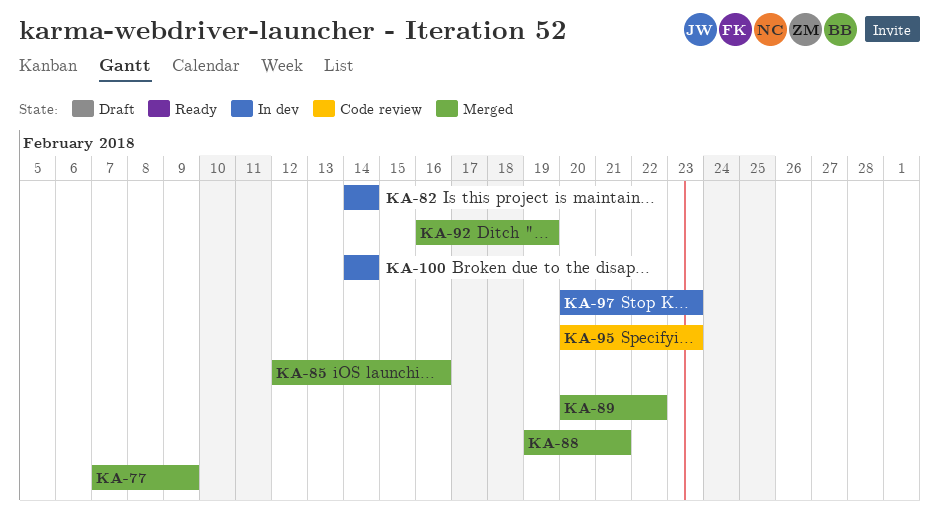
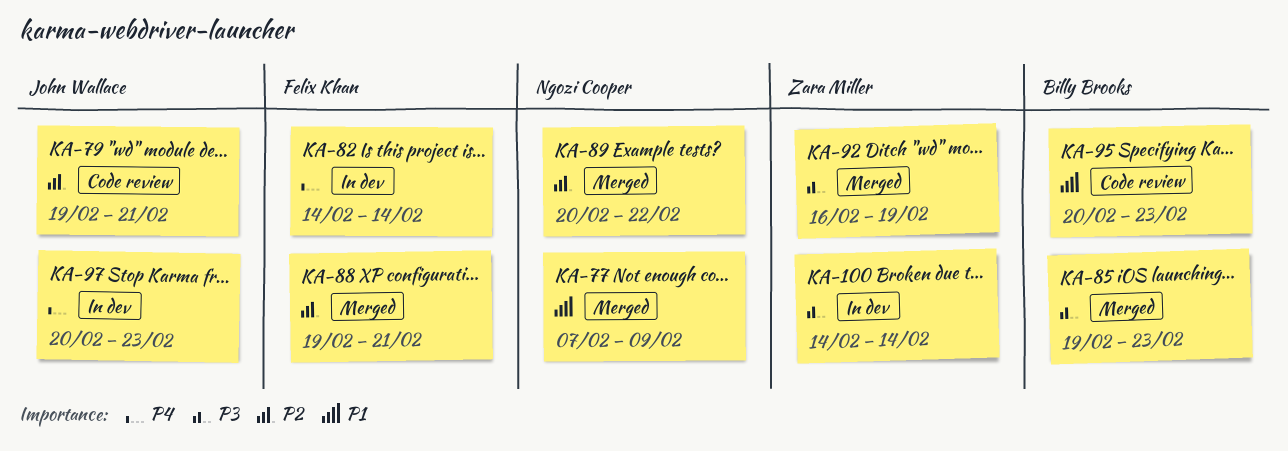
KA-79: none -> present
KA-85, start: Feb 12 -> Feb 19
KA-85, due: Feb 16 -> Feb 23

